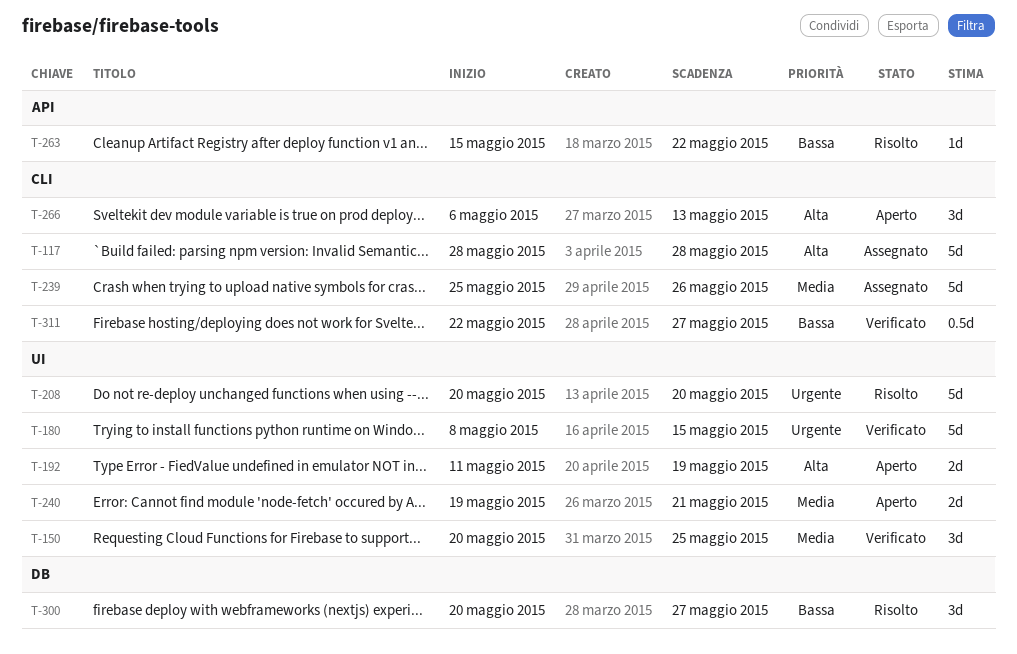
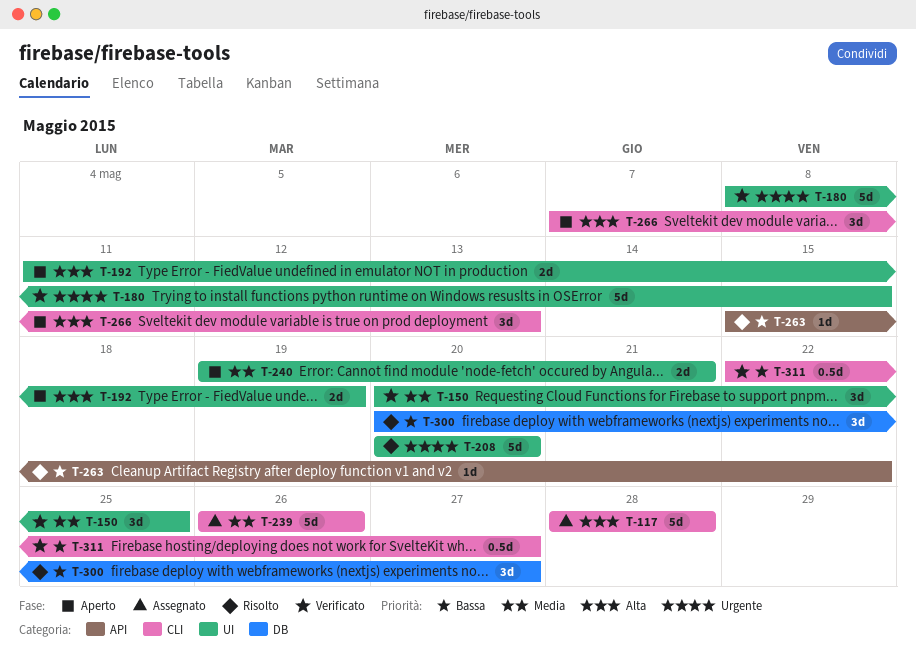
T-239, start: May 25 -> May 26
T-266, start: May 6 -> May 7

